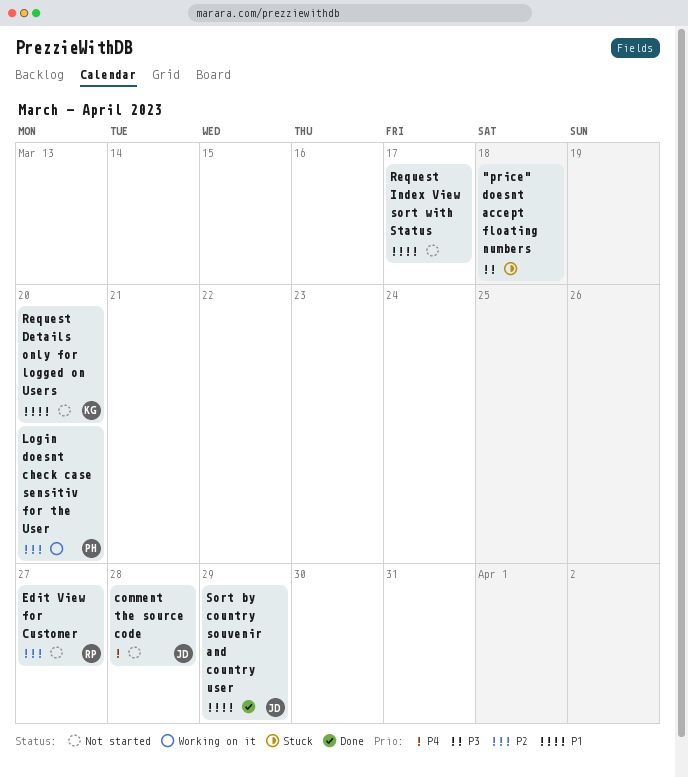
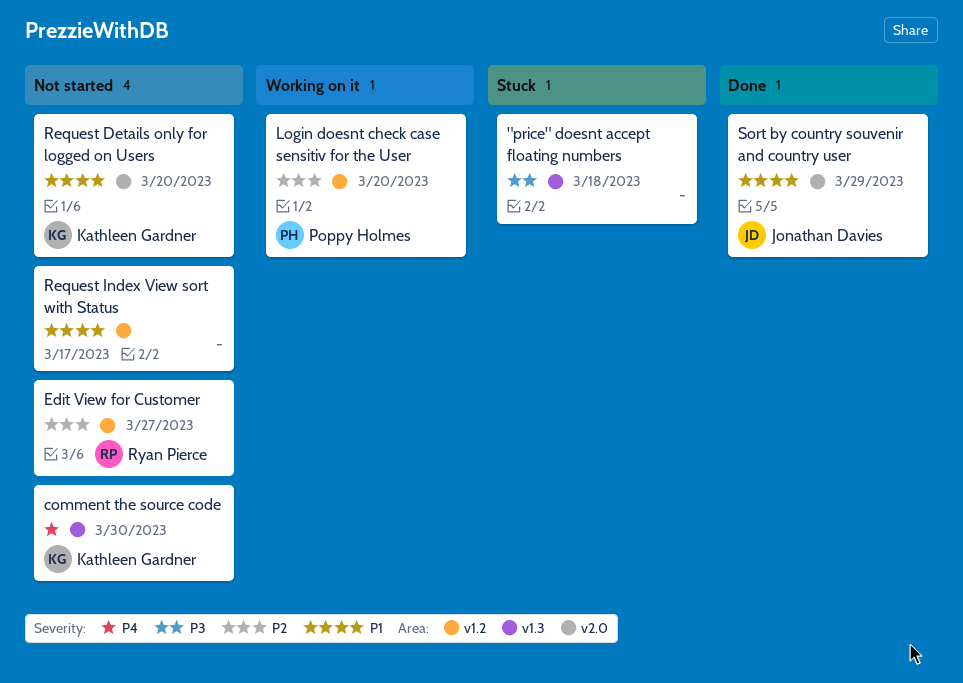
comment the source code, owner: Jonathan Davies -> Kathleen Gardner
comment the source code, due: Mar 28 -> Mar 30

